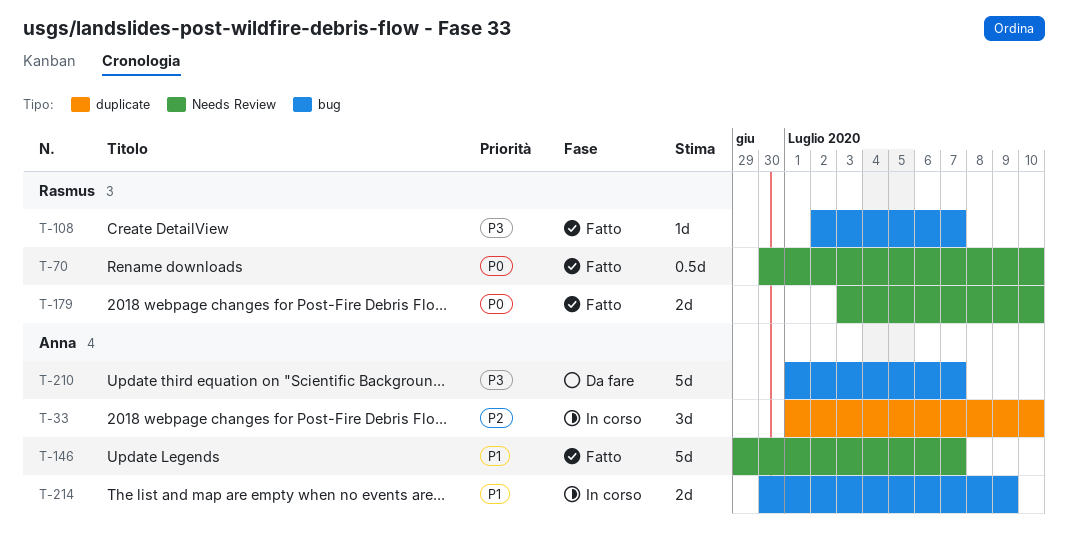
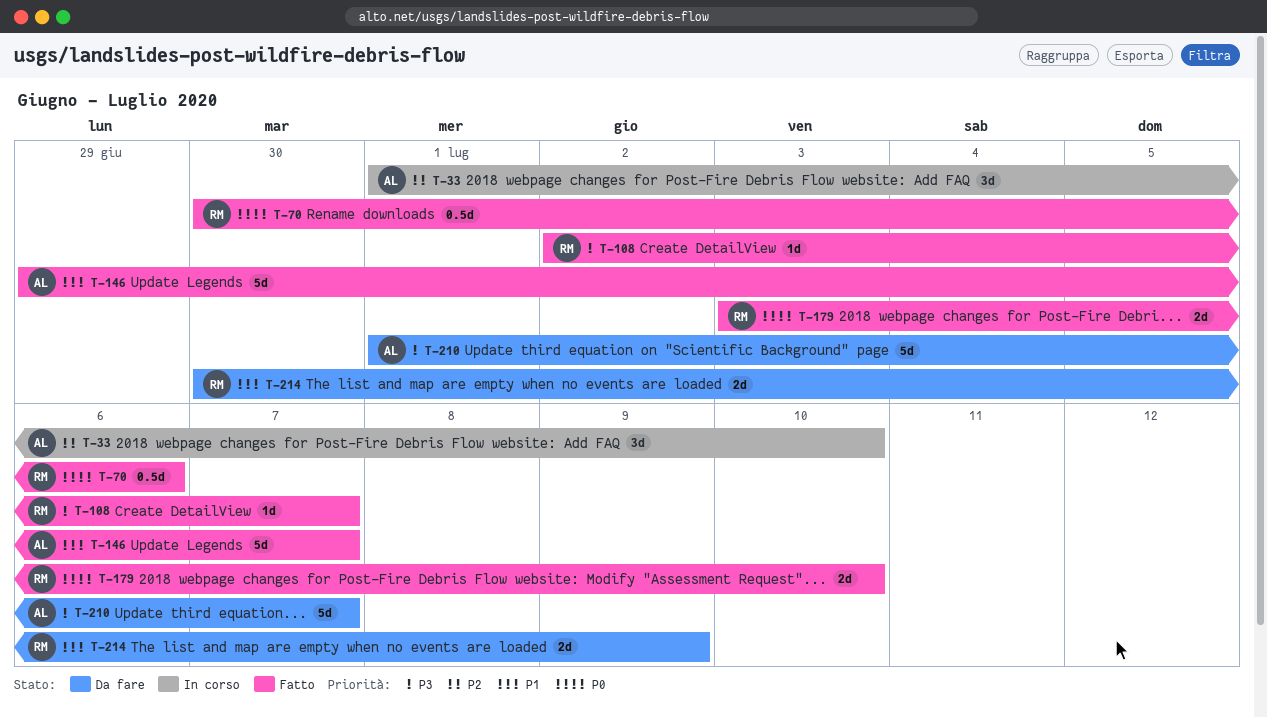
T-70, due: Jul 10 -> Jul 6
T-214, status: In corso -> Da fare
T-214, owner: Anna -> Rasmus

